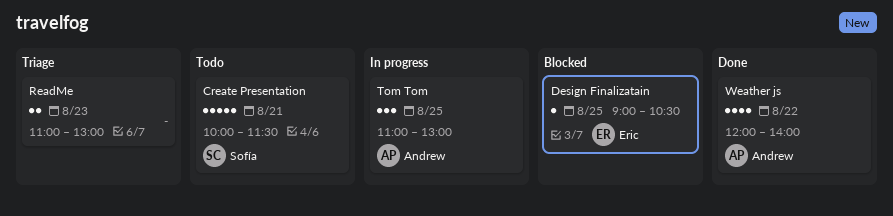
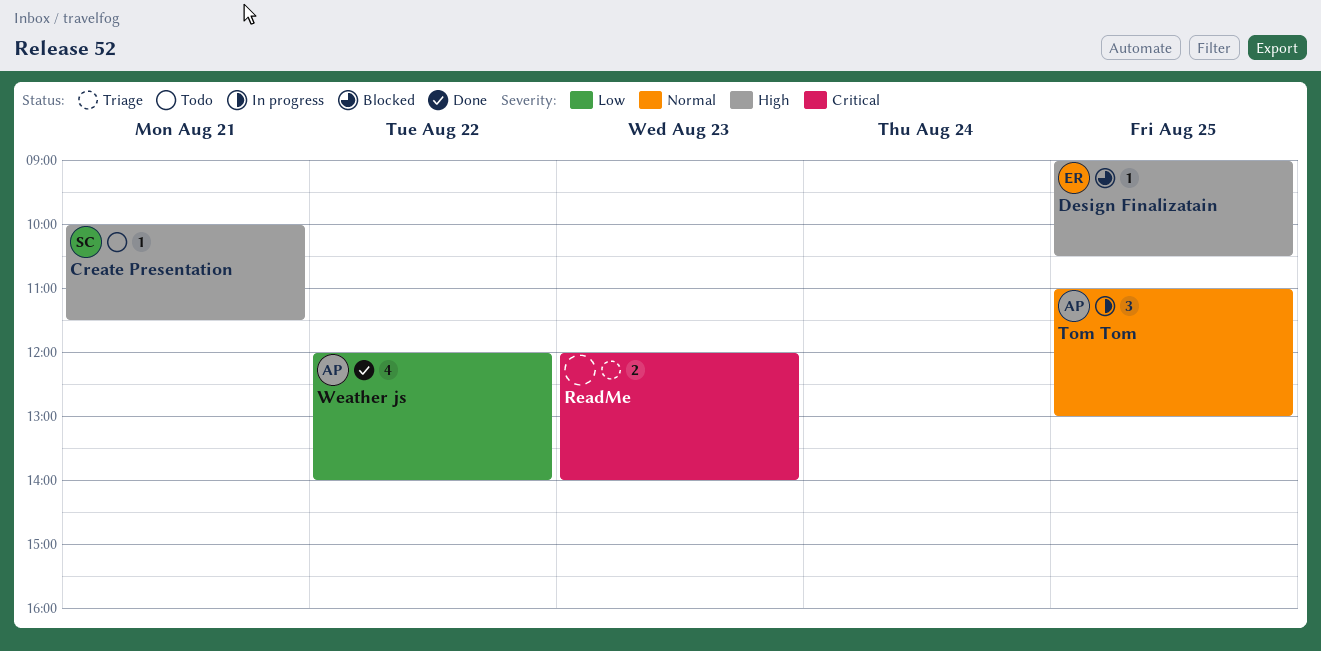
Create Presentation, estimate: 5 -> 1
ReadMe, begins: 11:00 -> 12:00
ReadMe, ends: 13:00 -> 14:00

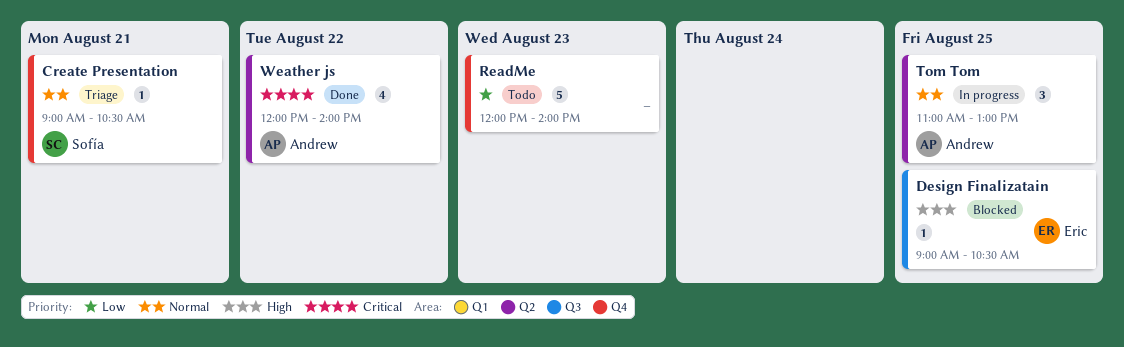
Create Presentation, status: Todo -> Triage
Create Presentation, priority: High -> Normal
Create Presentation, begins: 10:00 -> 09:00
Create Presentation, ends: 11:30 -> 10:30
ReadMe, status: Triage -> Todo
ReadMe, priority: Critical -> Low
ReadMe, estimate: 2 -> 5
Weather js, priority: Low -> Critical

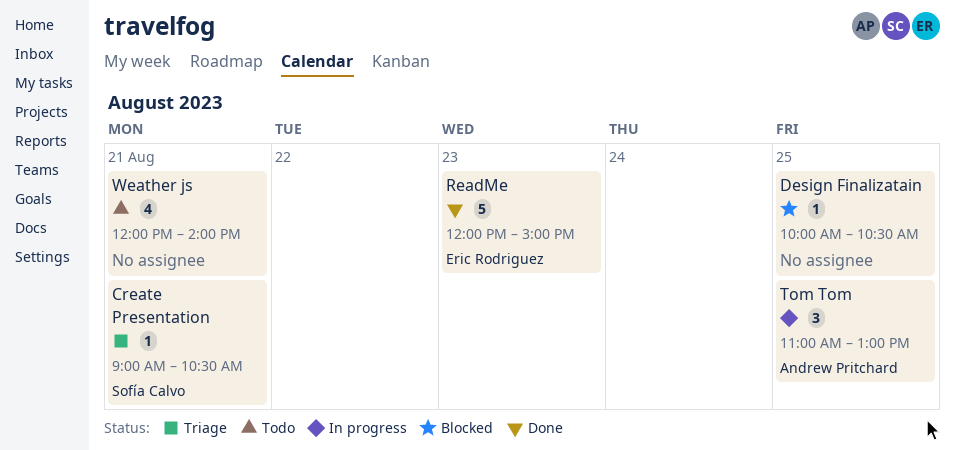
Design Finalizatain, owner: Eric Rodriguez -> none
Design Finalizatain, begins: 09:00 -> 10:00
ReadMe, status: Todo -> Done
ReadMe, owner: none -> Eric Rodriguez
ReadMe, ends: 14:00 -> 15:00
Weather js, status: Done -> Todo
Weather js, owner: Andrew Pritchard -> none
Weather js, day: Aug 22 -> Aug 21

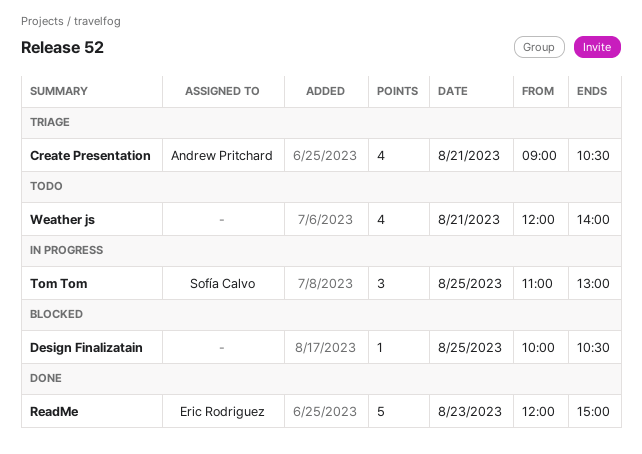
Create Presentation, owner: Sofía Calvo -> Andrew Pritchard
Create Presentation, estimate: 1 -> 4
Tom Tom, owner: Andrew Pritchard -> Sofía Calvo

